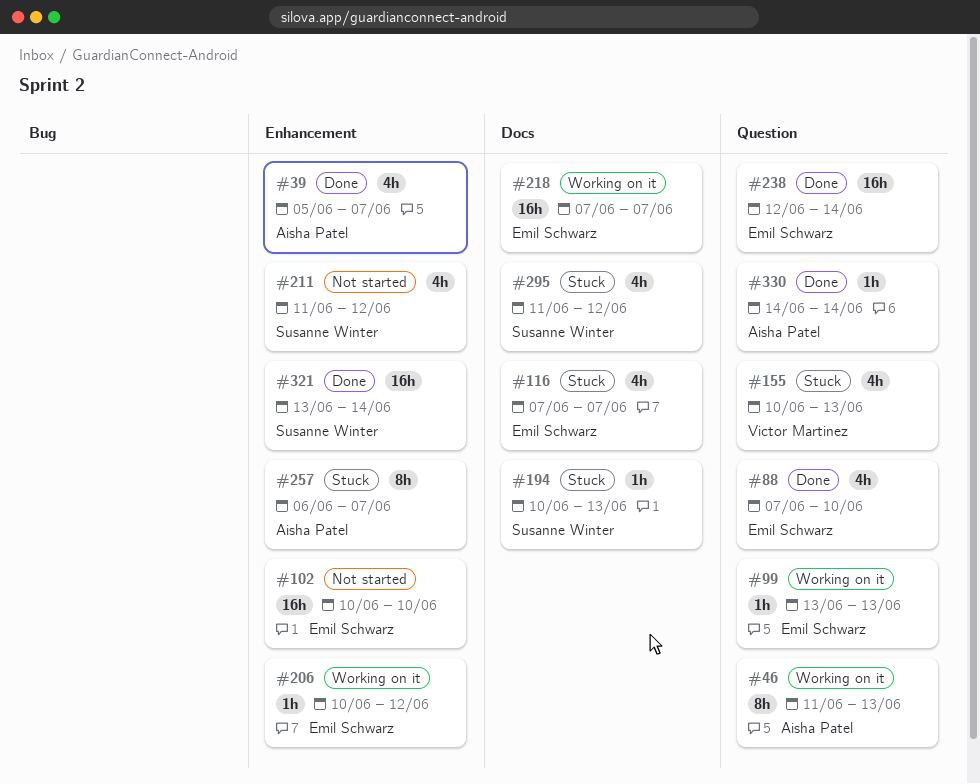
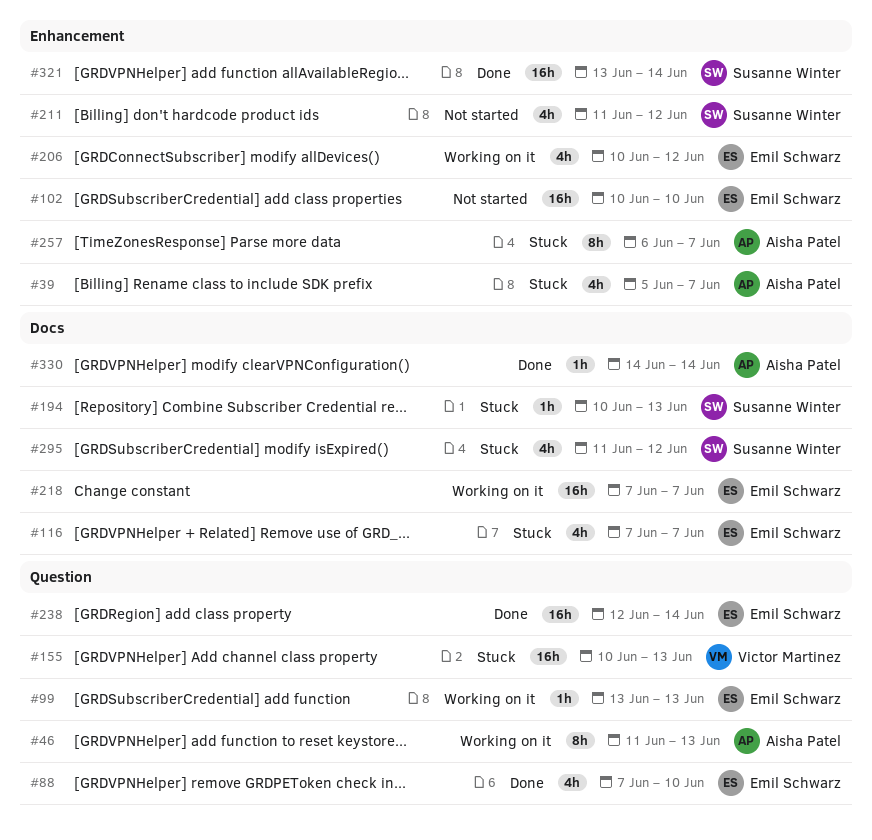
#39, status: Done -> Stuck
#155, estimate: 4h -> 16h
#206, estimate: 1h -> 4h
#330, label: Question -> Docs

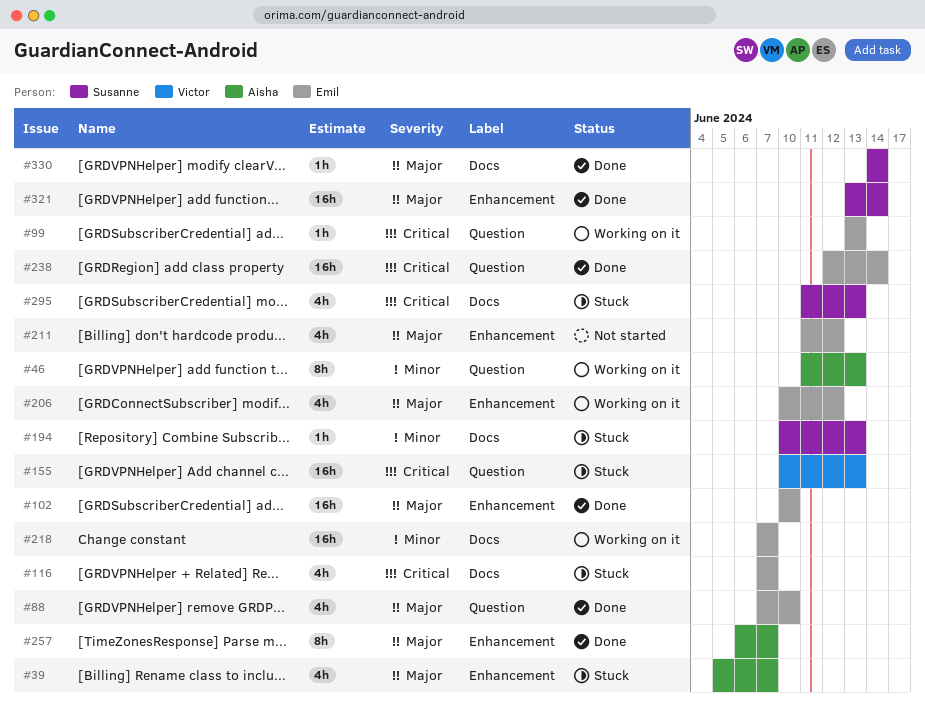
#102, status: Not started -> Done
#211, owner: Susanne Winter -> Emil Schwarz
#257, status: Stuck -> Done
#295, due: Jun 12 -> Jun 13
#330, owner: Aisha Patel -> Susanne Winter

